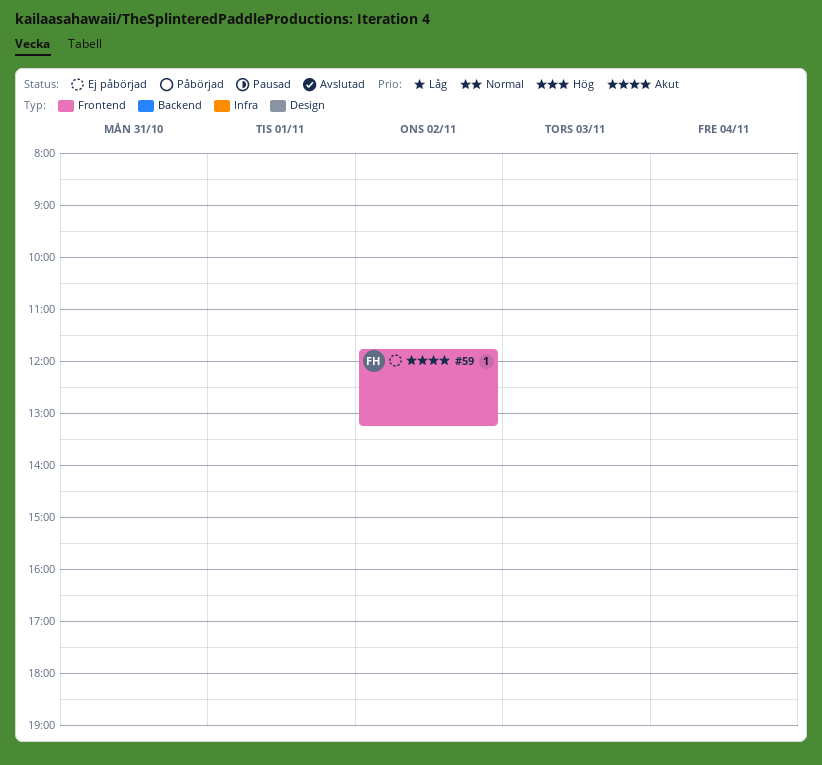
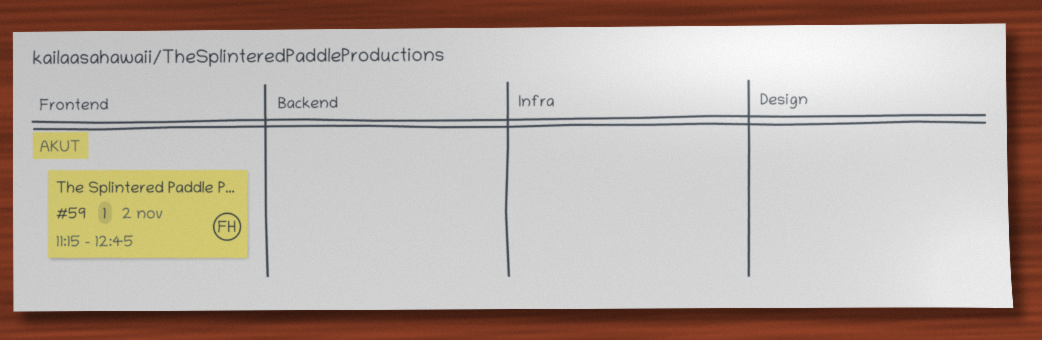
#59, begins: 11:45 -> 11:15
#59, ends: 13:15 -> 12:45

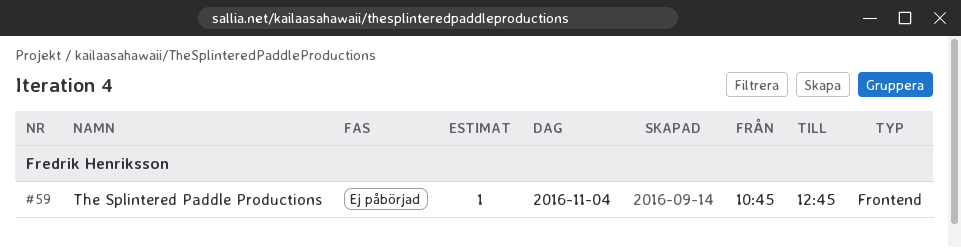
#59, day: Nov 2 -> Nov 4
#59, begins: 11:15 -> 10:45

